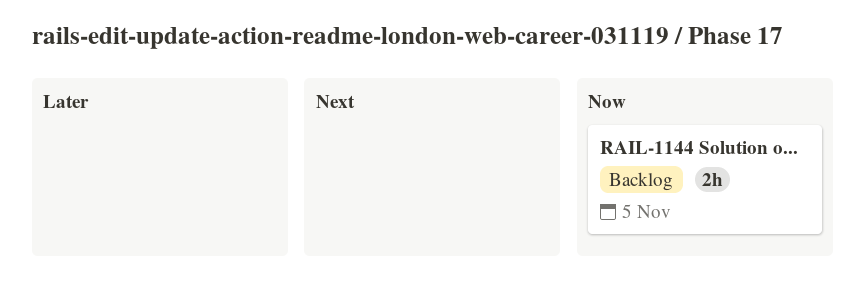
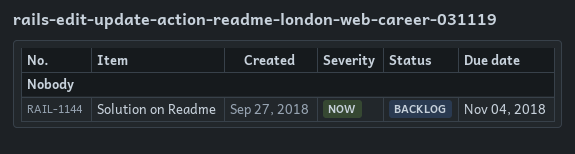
RAIL-1144, due: Nov 5 -> Nov 4

